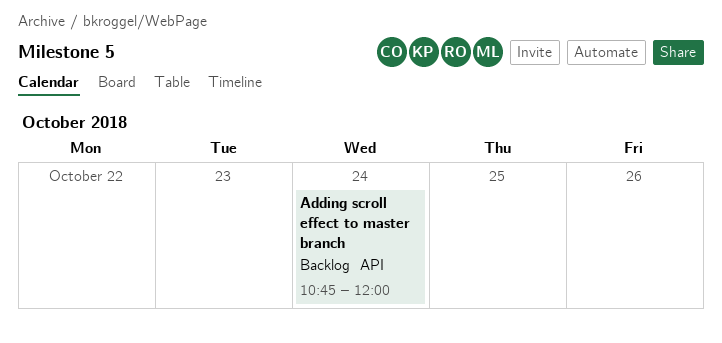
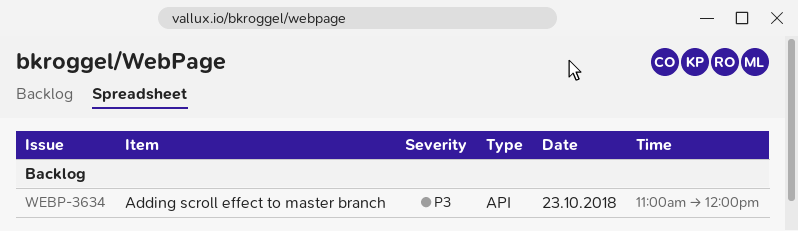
Adding scroll effect to master branch, day: Oct 24 -> Oct 23
Adding scroll effect to master branch, begins: 10:45 -> 11:00

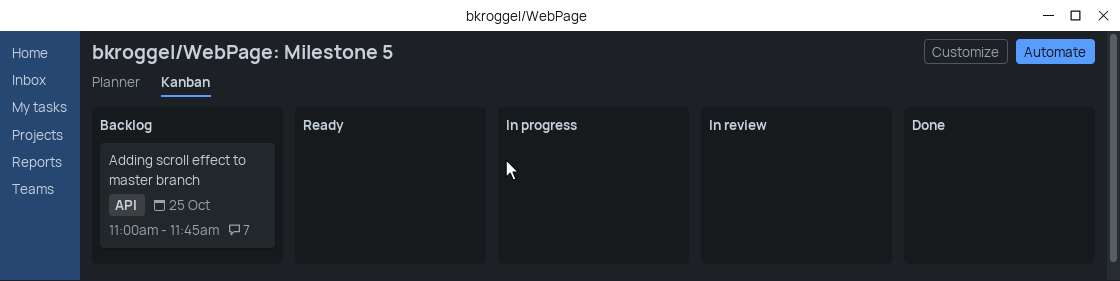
Adding scroll effect to master branch, day: Oct 23 -> Oct 25
Adding scroll effect to master branch, ends: 12:00 -> 11:45

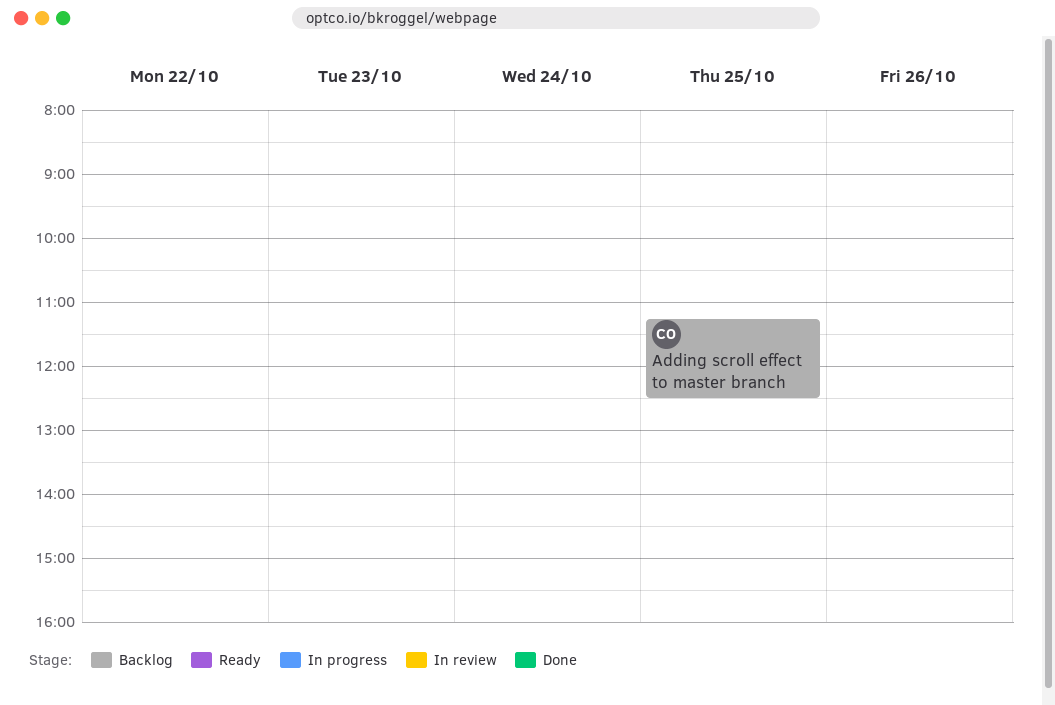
Adding scroll effect to master branch, begins: 11:00 -> 11:15
Adding scroll effect to master branch, ends: 11:45 -> 12:30

